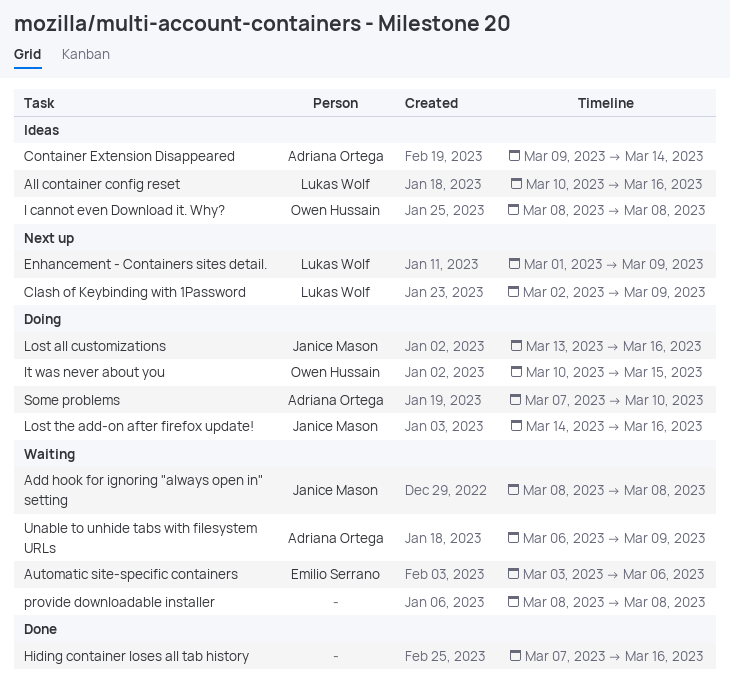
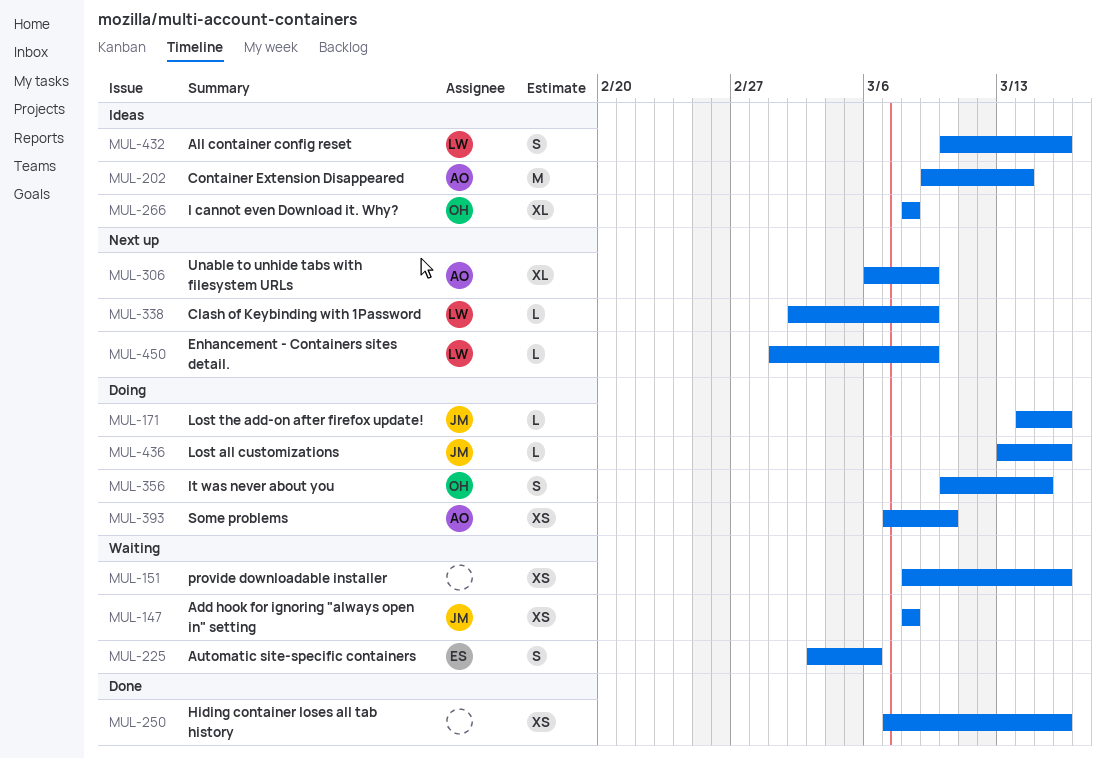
provide downloadable installer, due: Mar 8 -> Mar 16
Unable to unhide tabs with filesystem URLs, status: Waiting -> Next up

